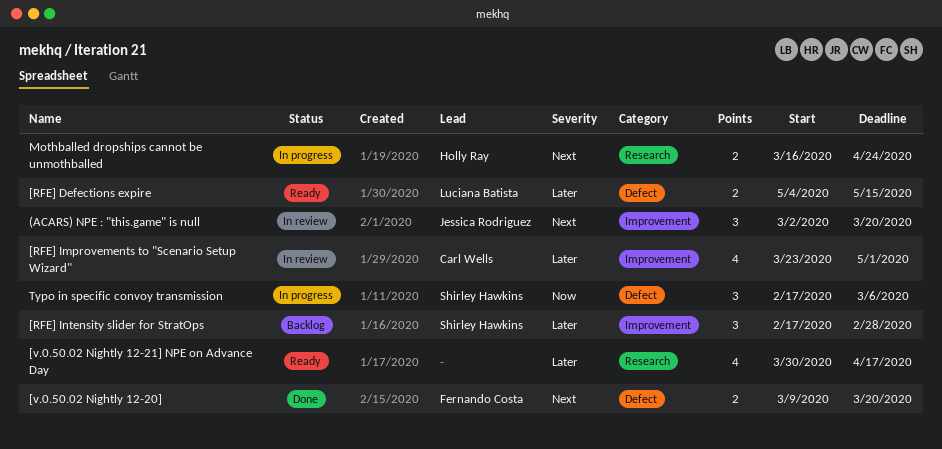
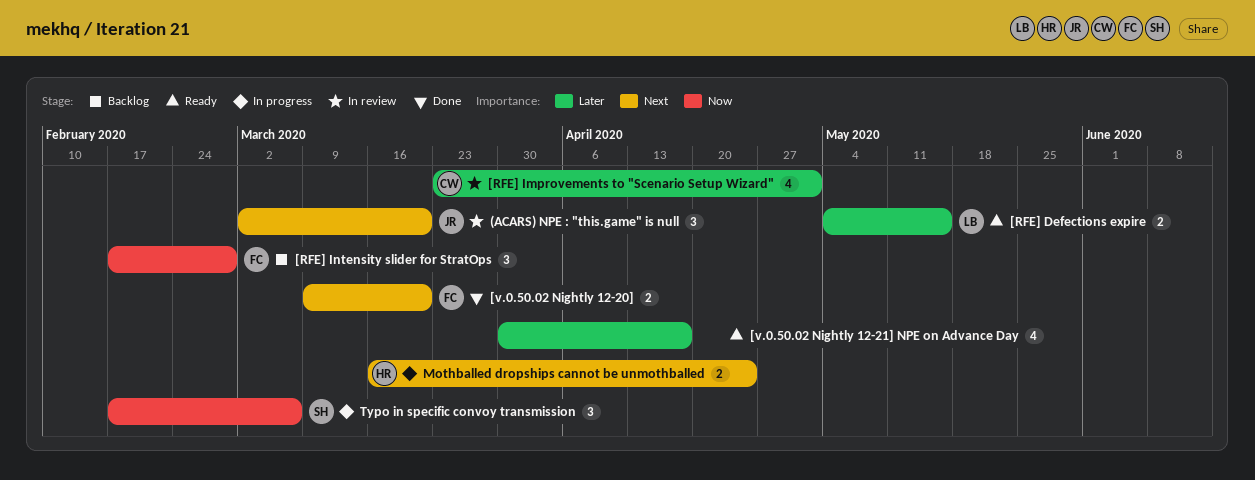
[RFE] Intensity slider for StratOps, owner: Shirley Hawkins -> Fernando Costa
[RFE] Intensity slider for StratOps, priority: Later -> Now

